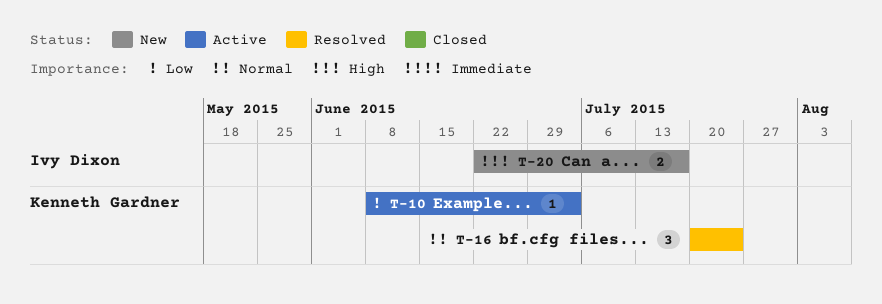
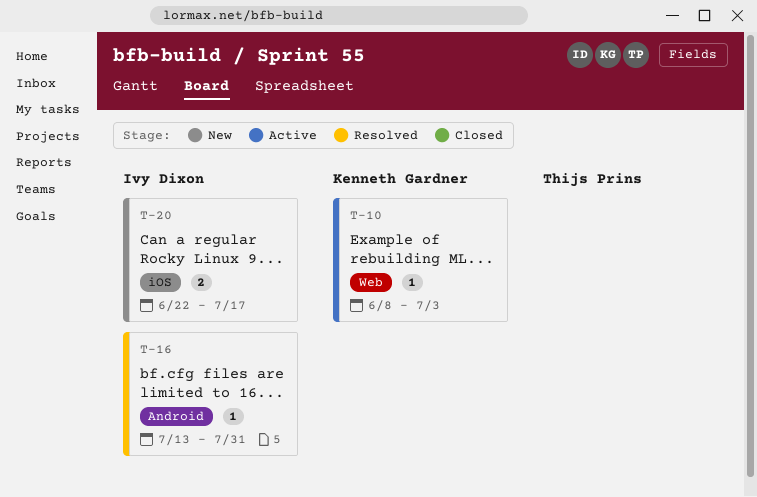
T-16, owner: Kenneth Gardner -> Ivy Dixon
T-16, estimate: 3 -> 1
T-16, start: Jul 20 -> Jul 13
T-16, due: Jul 24 -> Jul 31

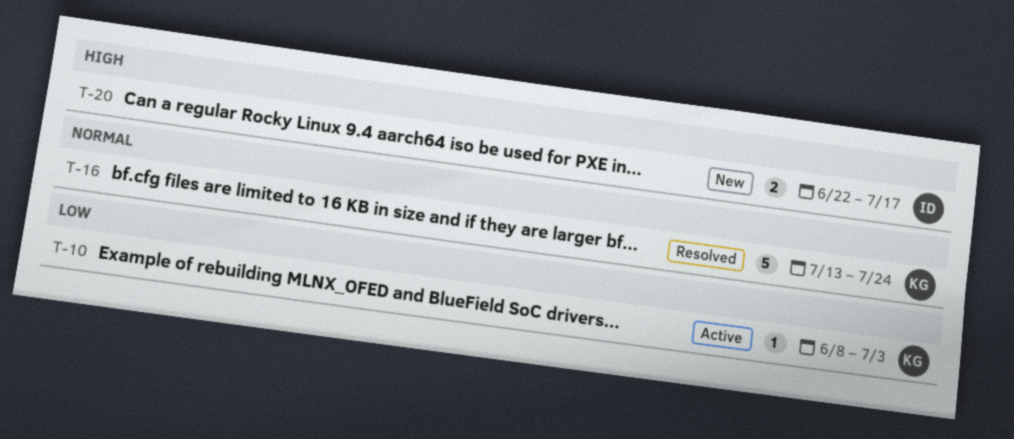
T-16, owner: Ivy Dixon -> Kenneth Gardner
T-16, estimate: 1 -> 5
T-16, due: Jul 31 -> Jul 24

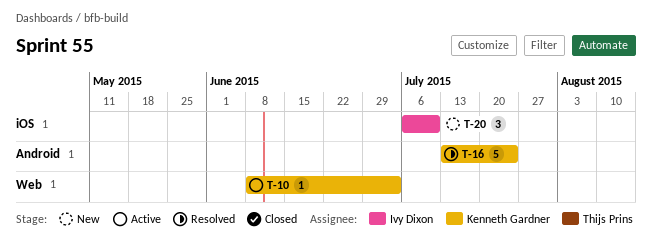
T-20, estimate: 2 -> 3
T-20, start: Jun 22 -> Jul 6
T-20, due: Jul 17 -> Jul 10

